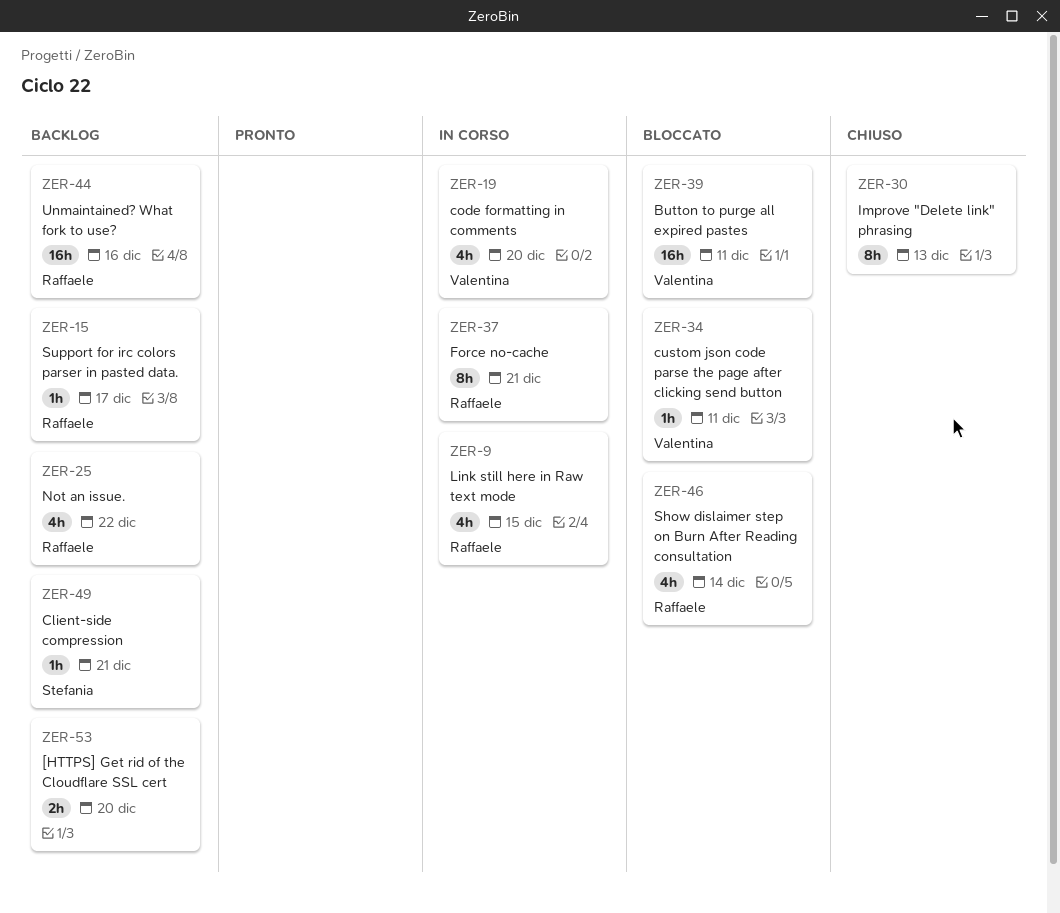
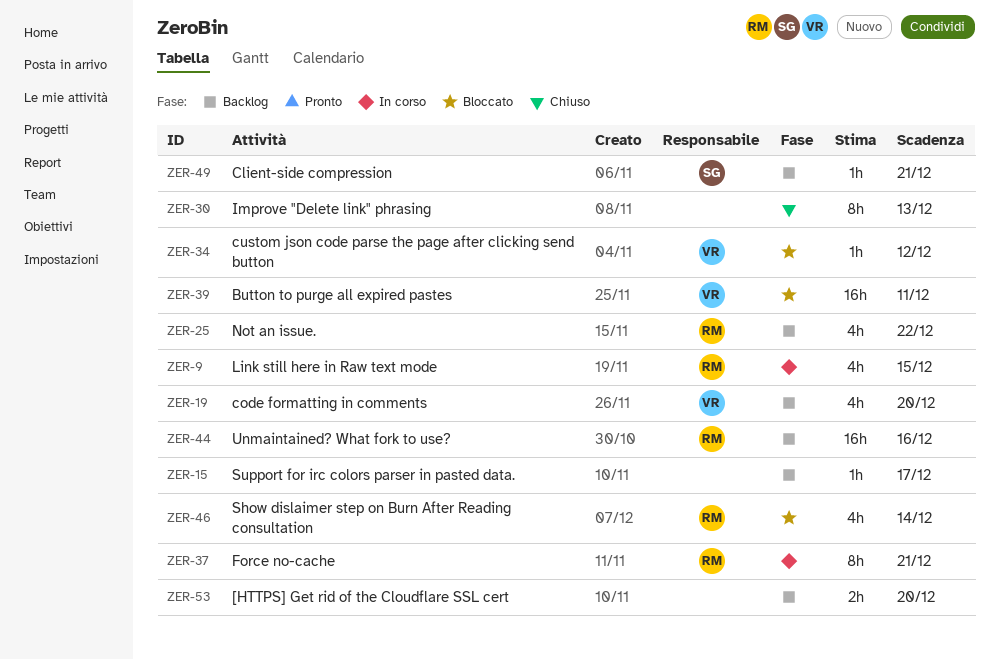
ZER-15, owner: Raffaele -> none
ZER-19, status: In corso -> Backlog
ZER-34, due: Dec 11 -> Dec 12

